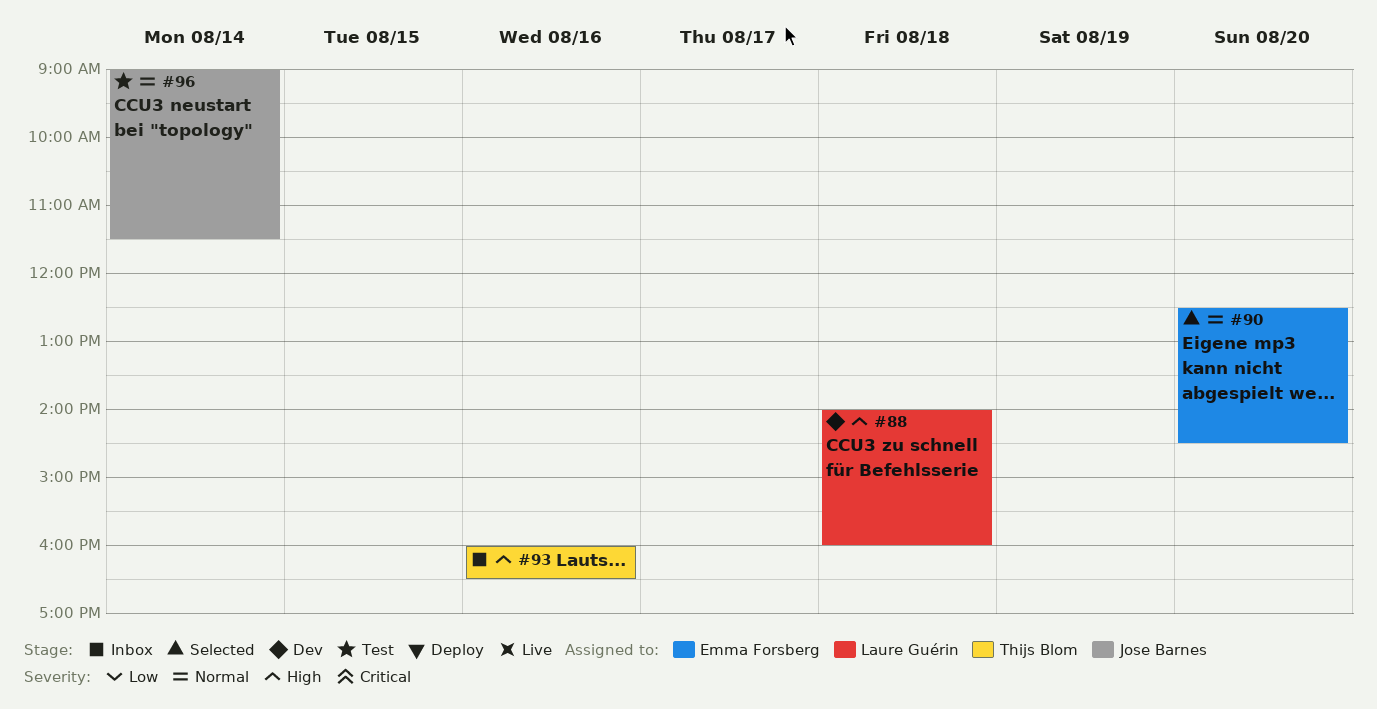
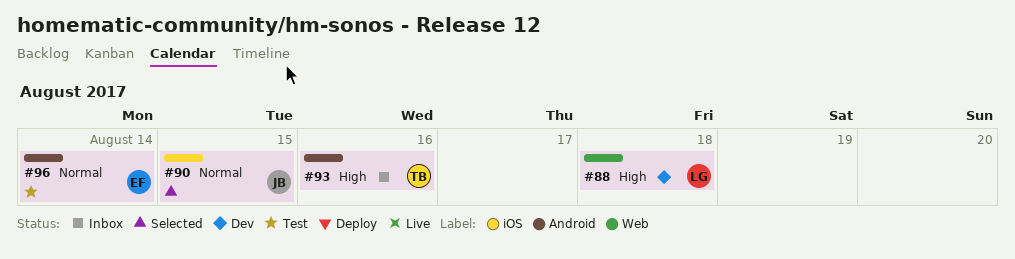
#90, owner: Emma Forsberg -> Jose Barnes
#90, day: Aug 20 -> Aug 15
#96, owner: Jose Barnes -> Emma Forsberg

